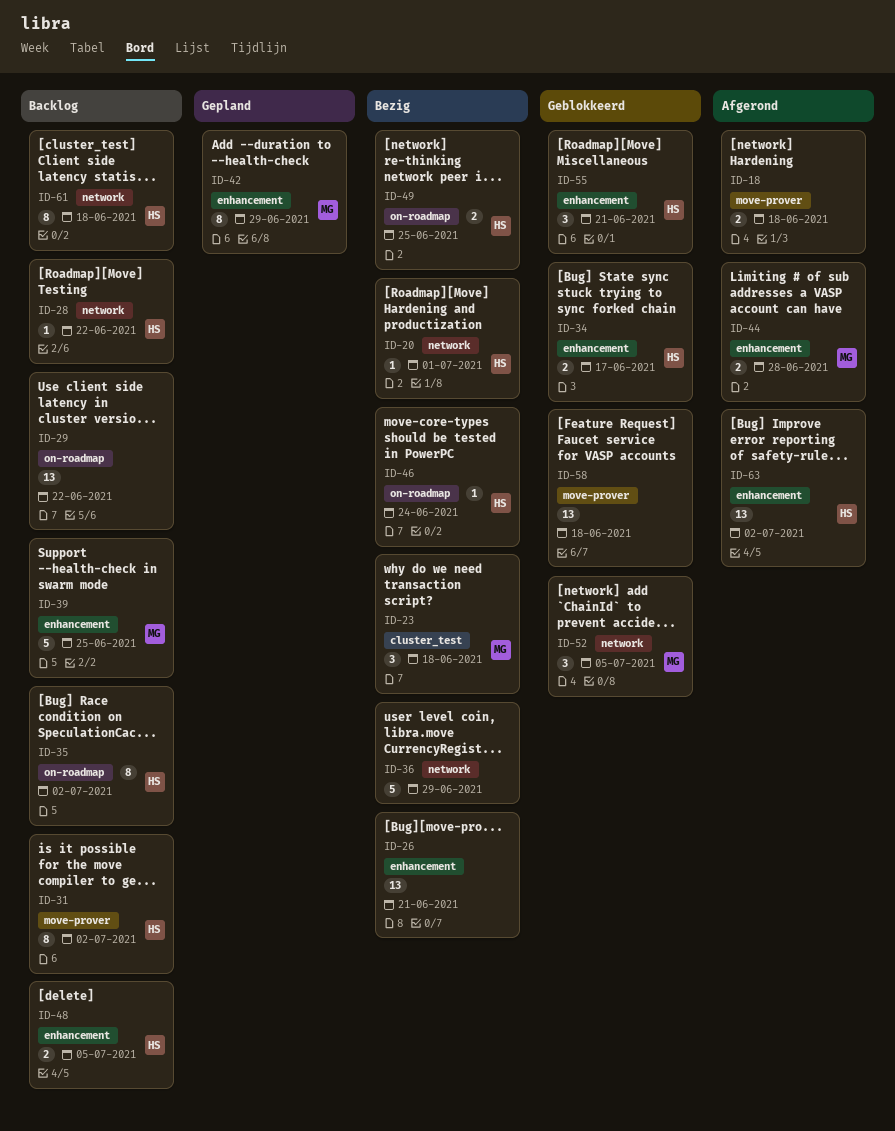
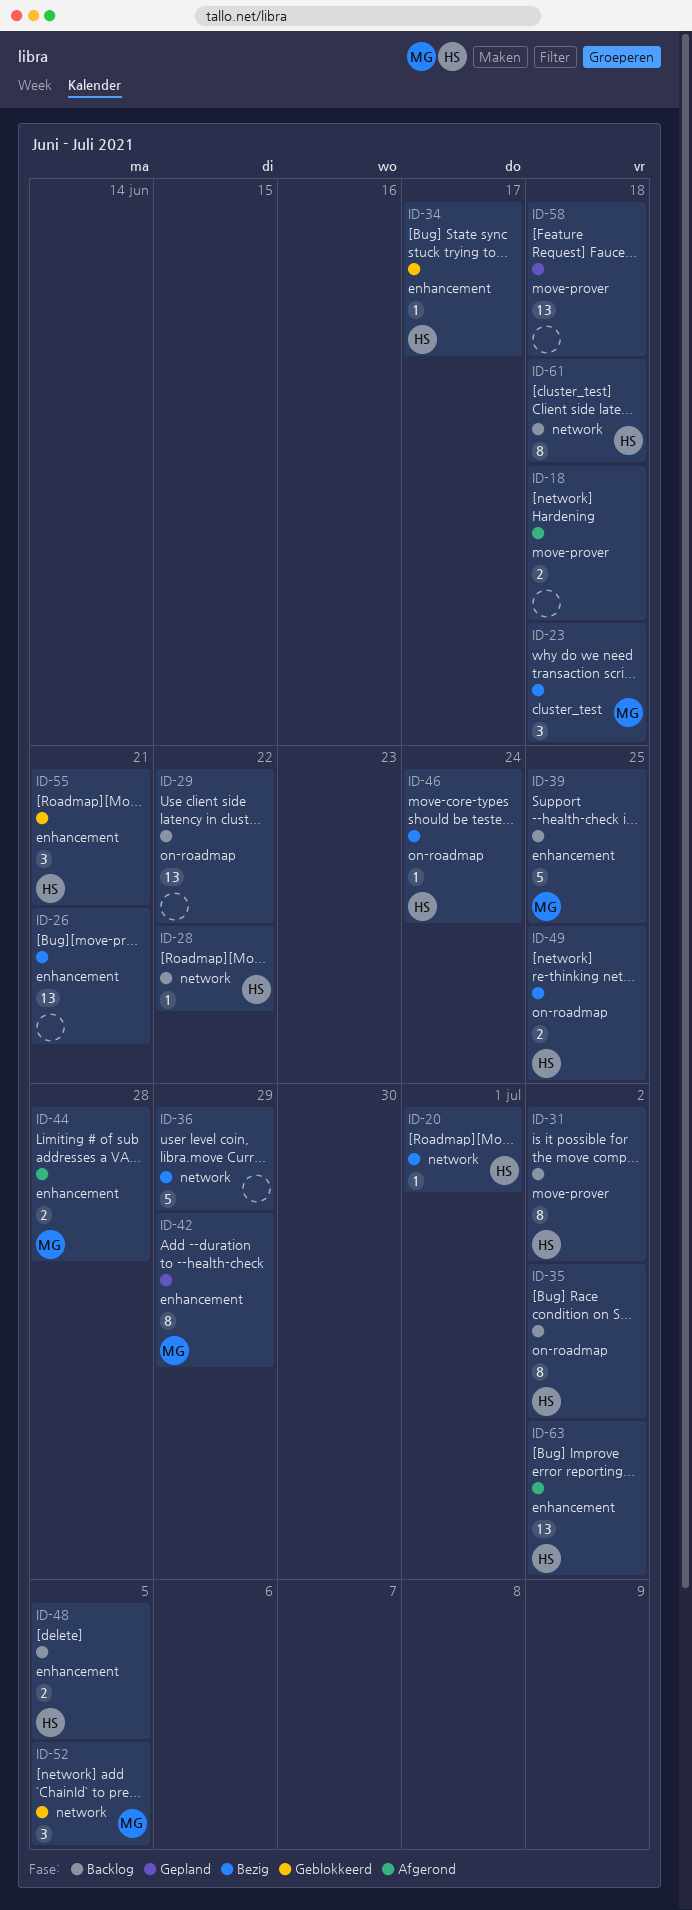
ID-34, estimate: 2 -> 1
ID-58, status: Geblokkeerd -> Gepland

